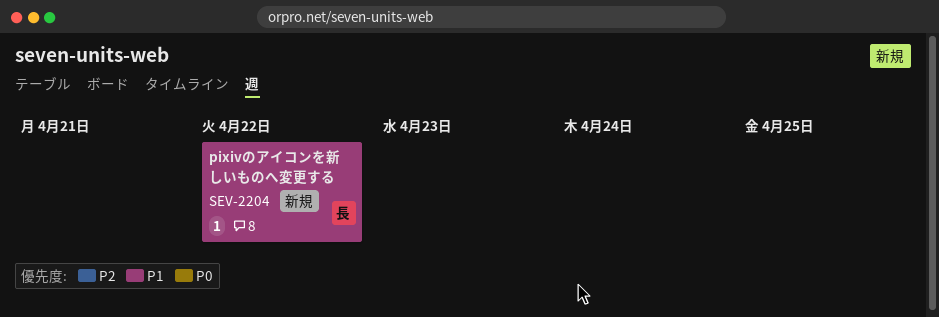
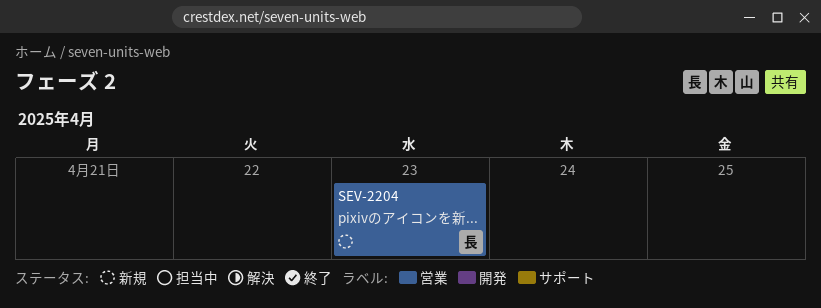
SEV-2204, due: Apr 22 -> Apr 23

